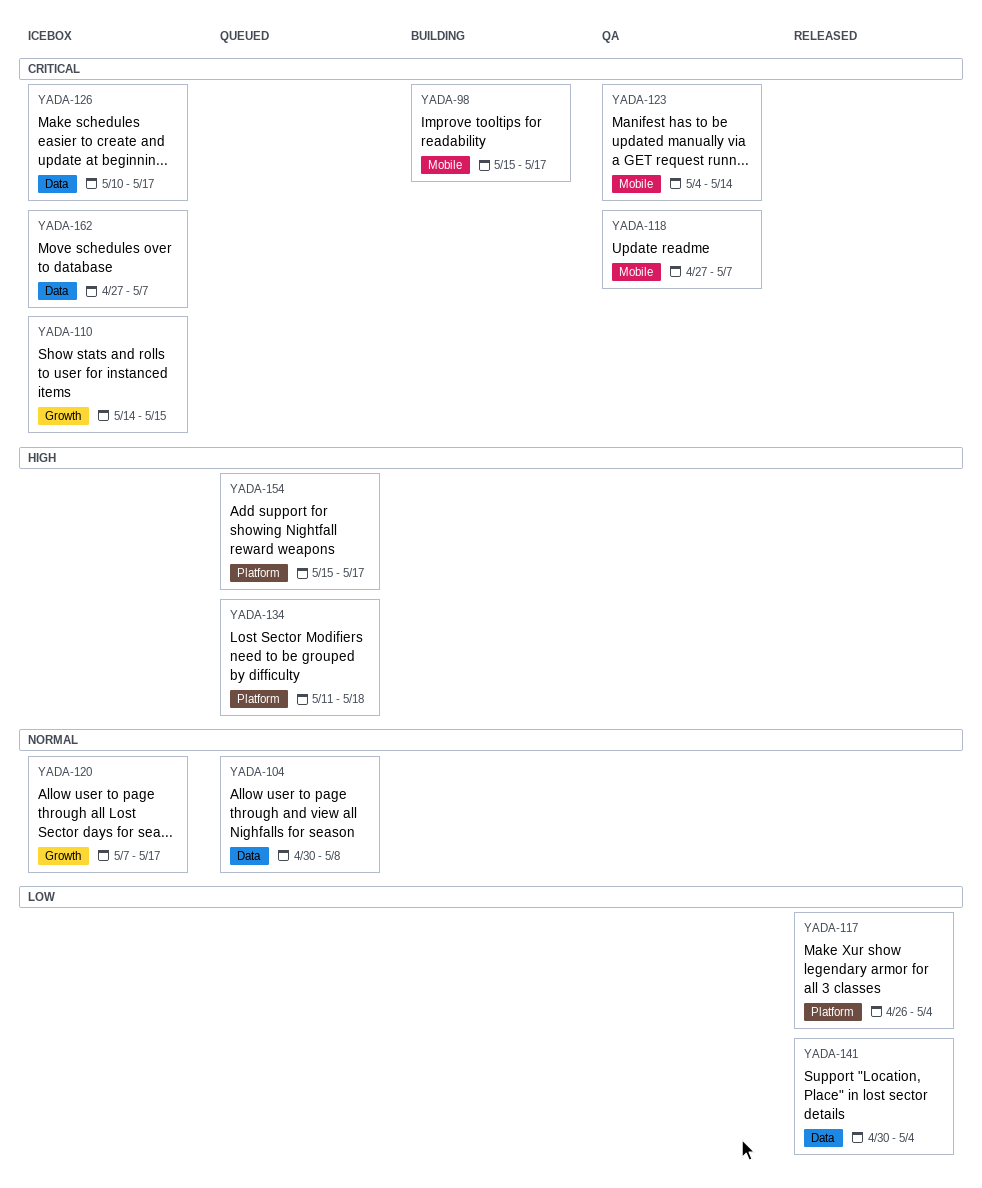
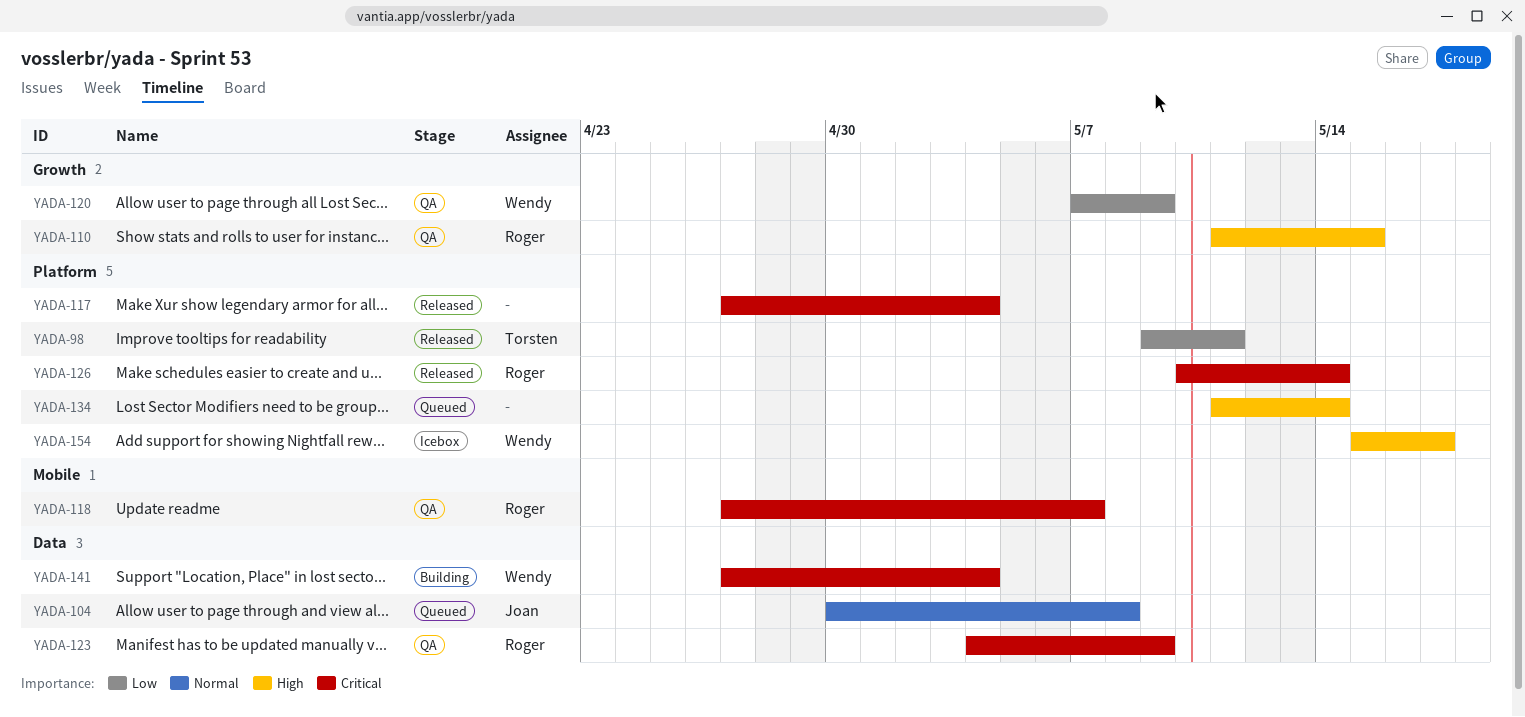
YADA-98, status: Building -> Released
YADA-98, priority: Critical -> Low
YADA-98, label: Mobile -> Platform
YADA-98, start: May 15 -> May 9
YADA-98, due: May 17 -> May 11
YADA-110, status: Icebox -> QA
YADA-110, priority: Critical -> High
YADA-110, start: May 14 -> May 11
YADA-117, priority: Low -> Critical
YADA-117, start: Apr 26 -> Apr 27
YADA-120, status: Icebox -> QA
YADA-120, priority: Normal -> Low
YADA-120, due: May 17 -> May 9
YADA-123, label: Mobile -> Data
YADA-123, due: May 14 -> May 9
YADA-126, status: Icebox -> Released
YADA-126, label: Data -> Platform
YADA-126, due: May 17 -> May 14
YADA-134, due: May 18 -> May 14
YADA-141, status: Released -> Building
YADA-141, priority: Low -> Critical
YADA-141, start: Apr 30 -> Apr 27
YADA-154, status: Queued -> Icebox
YADA-162: present -> none

